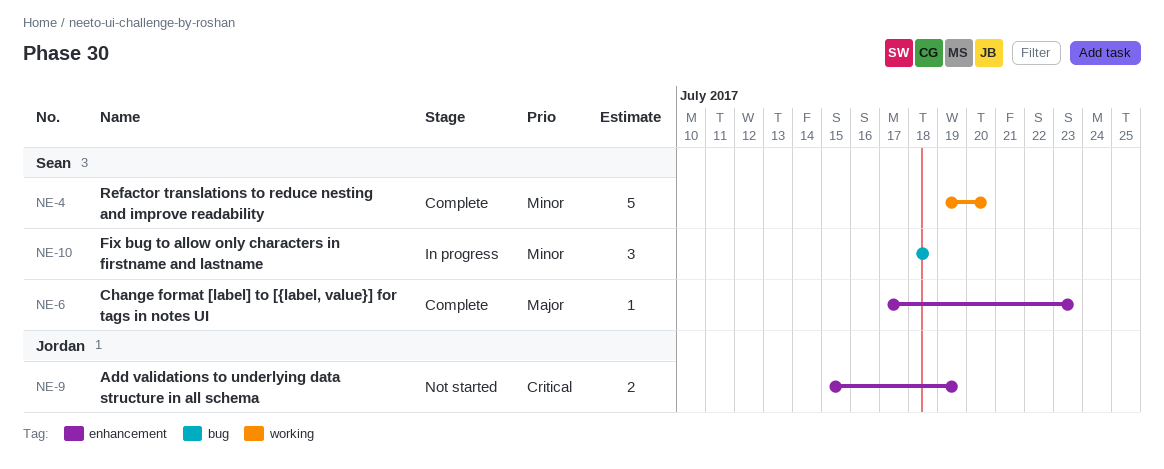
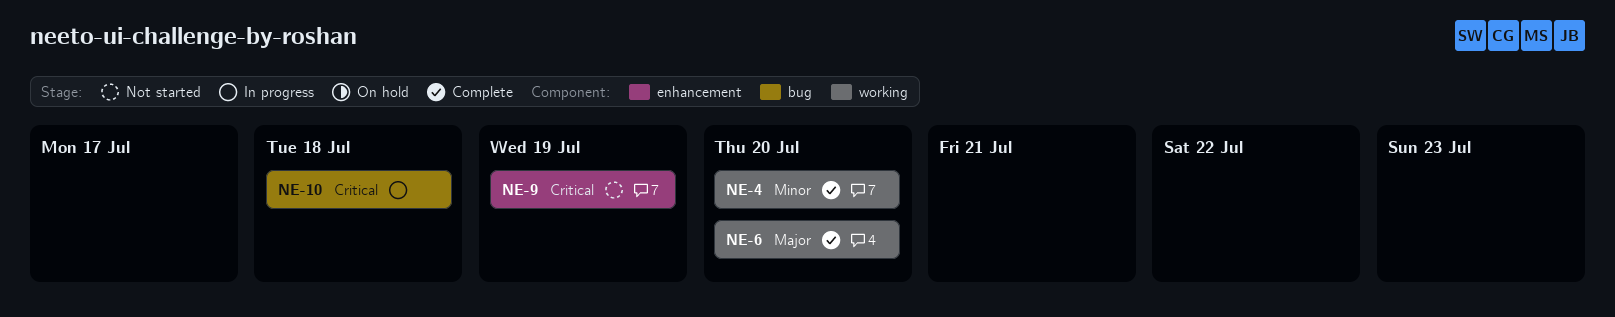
NE-6, label: enhancement -> working
NE-6, due: Jul 23 -> Jul 20
NE-10, priority: Minor -> Critical

